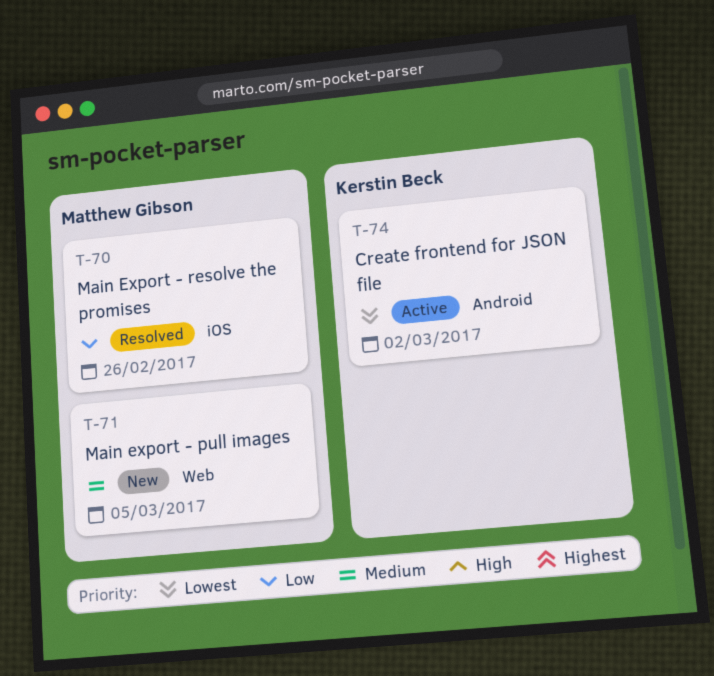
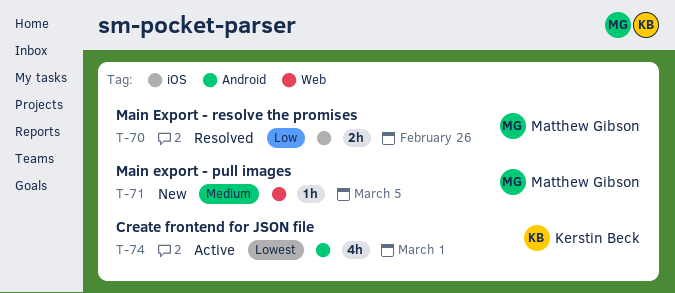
T-74, due: Mar 2 -> Mar 1

